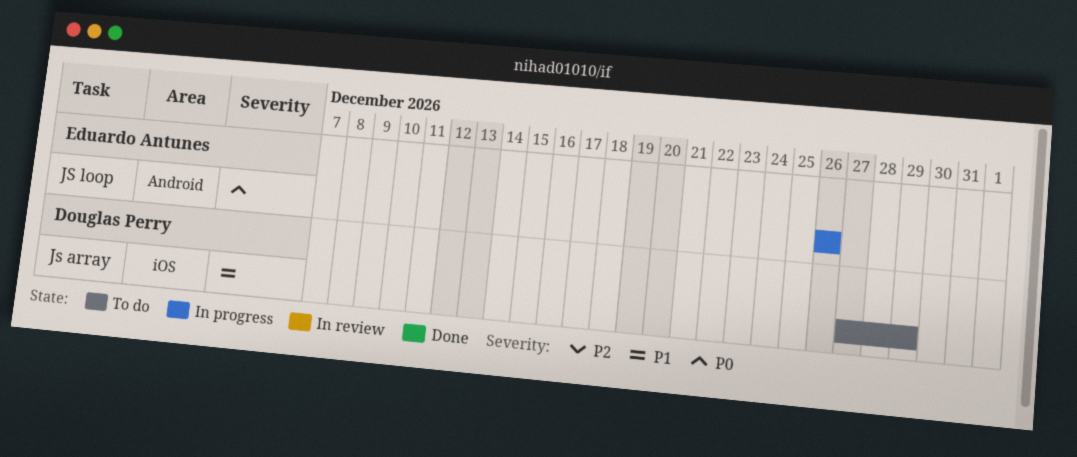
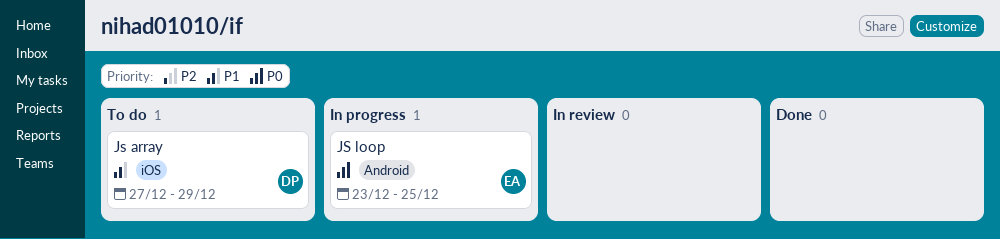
JS loop, start: Dec 26 -> Dec 23
JS loop, due: Dec 26 -> Dec 25

